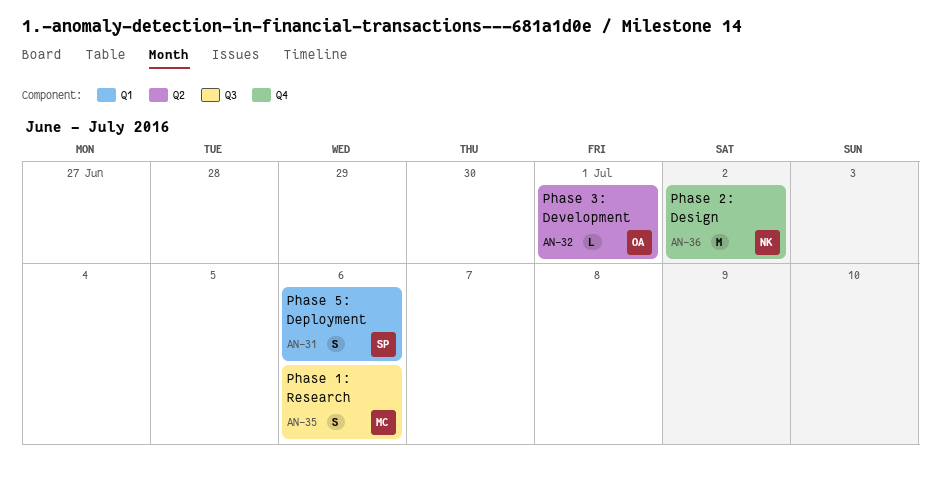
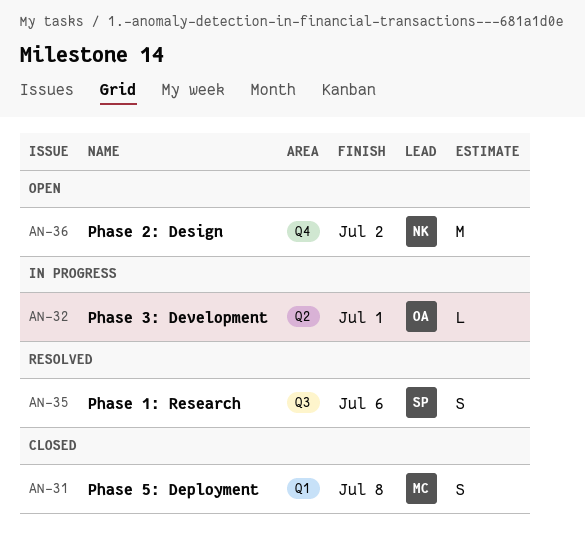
AN-31, owner: SP -> MC
AN-31, due: Jul 6 -> Jul 8
AN-35, owner: MC -> SP

